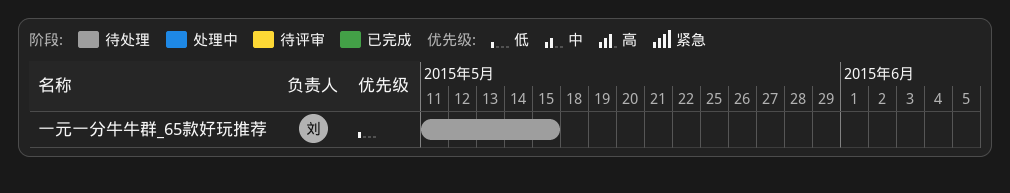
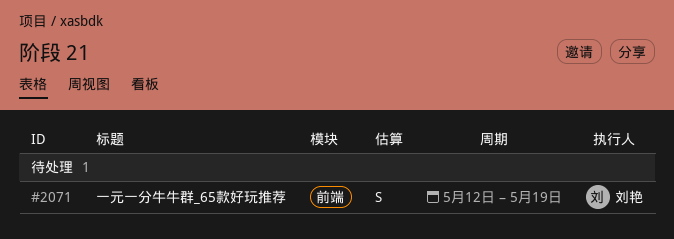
一元一分牛牛群_65款好玩推荐, start: May 11 -> May 12
一元一分牛牛群_65款好玩推荐, due: May 15 -> May 19

